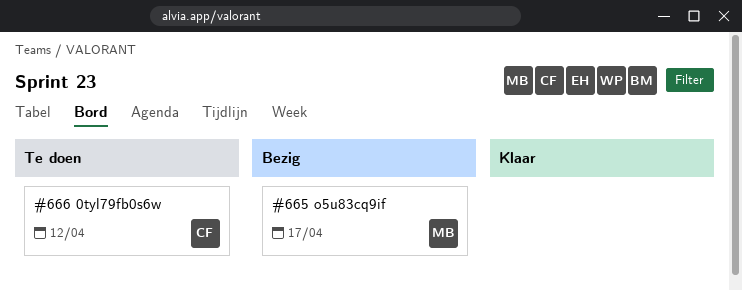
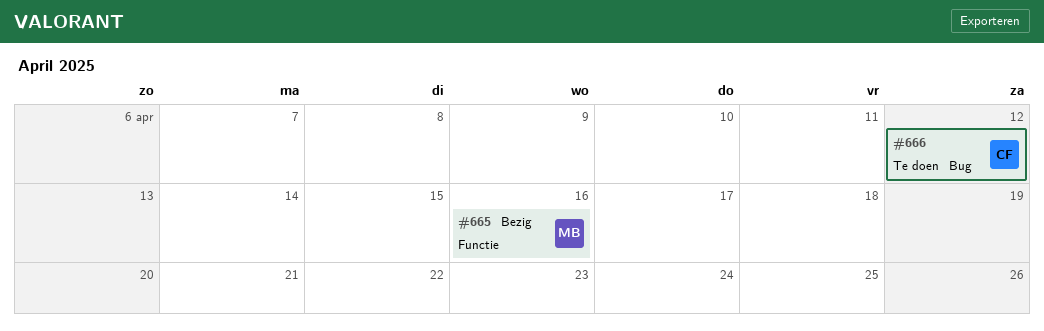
#665, due: Apr 17 -> Apr 16

